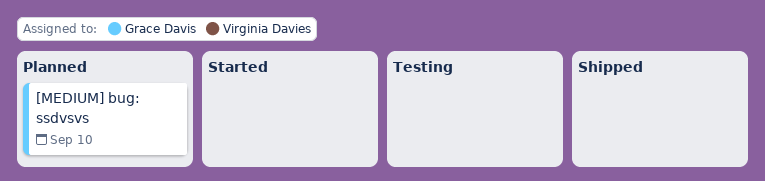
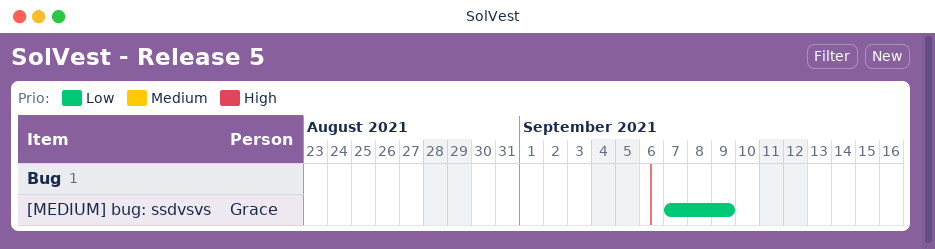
[MEDIUM] bug: ssdvsvs, due: Sep 10 -> Sep 9

